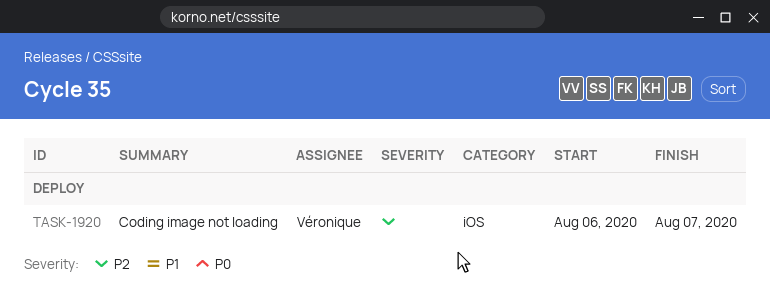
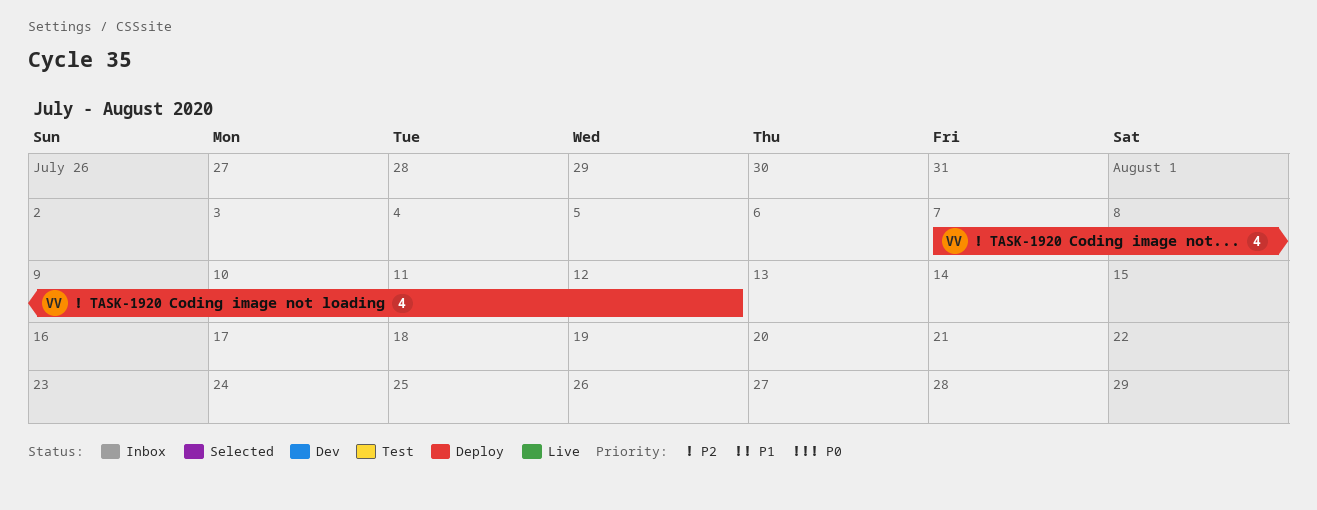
TASK-1920, start: Aug 6 -> Aug 7
TASK-1920, due: Aug 7 -> Aug 12

